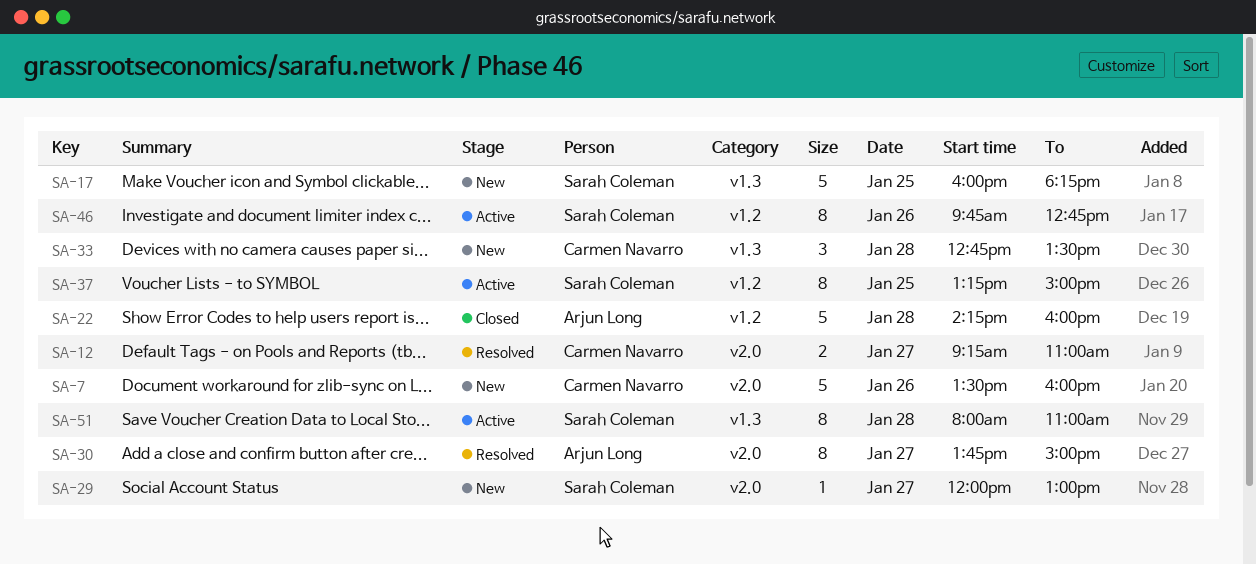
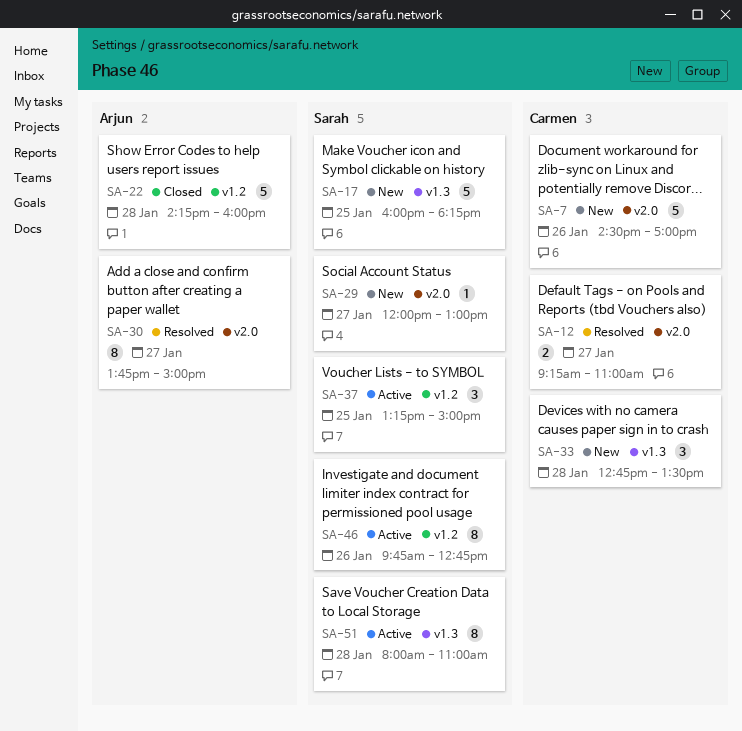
SA-7, begins: 13:30 -> 14:30
SA-7, ends: 16:00 -> 17:00
SA-37, estimate: 8 -> 3

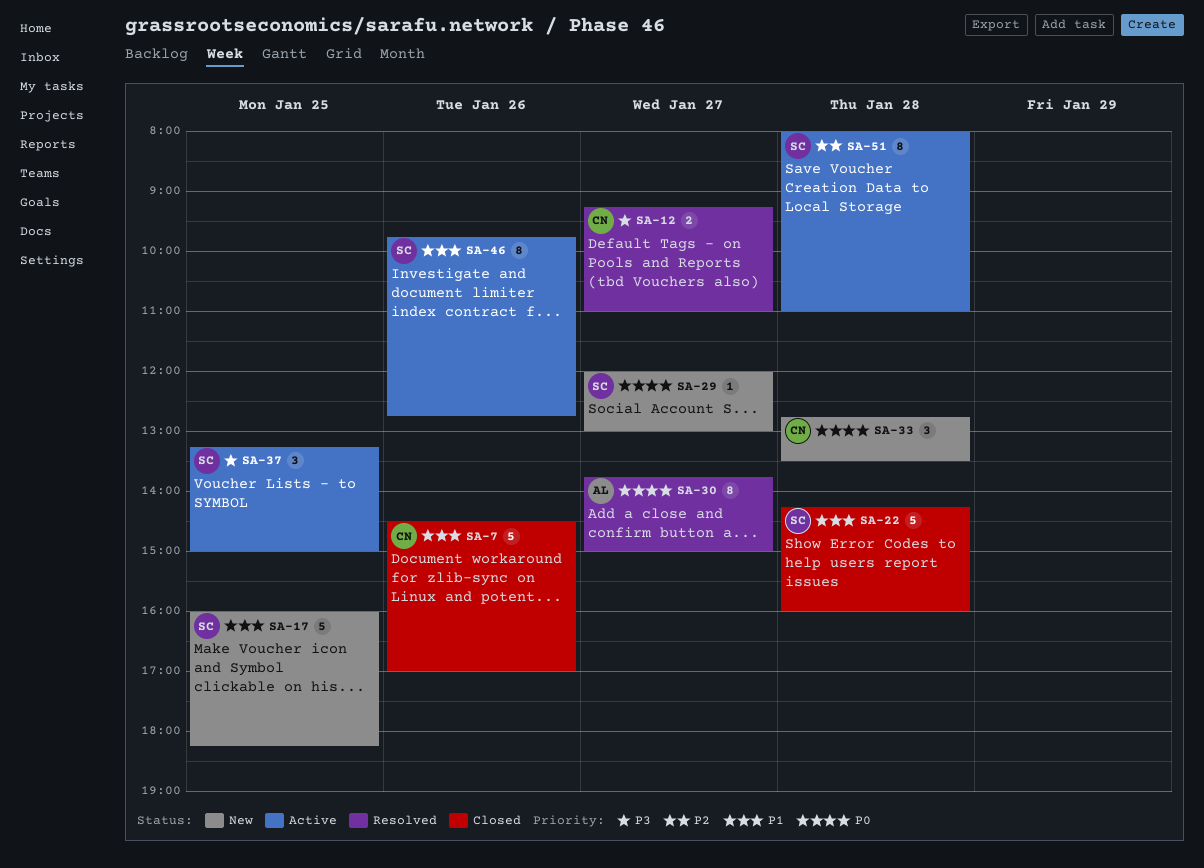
SA-7, status: New -> Closed
SA-22, owner: Arjun -> Sarah

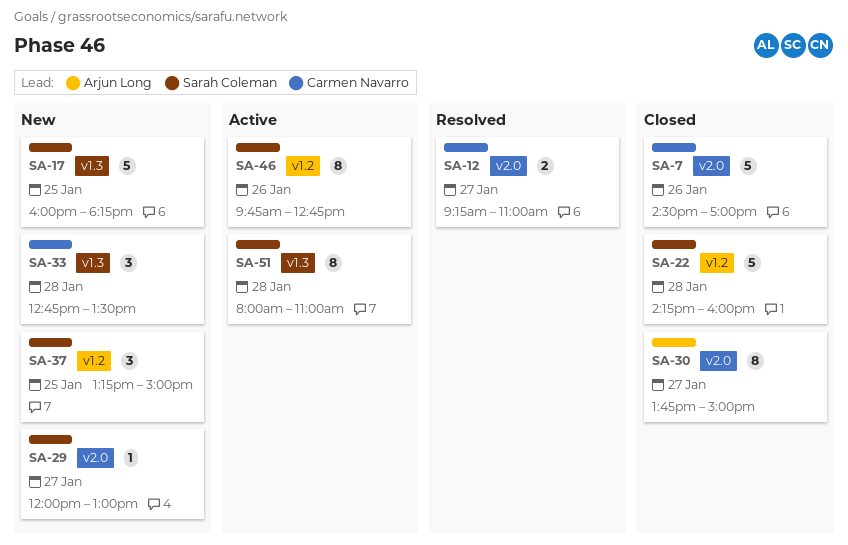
SA-30, status: Resolved -> Closed
SA-37, status: Active -> New

